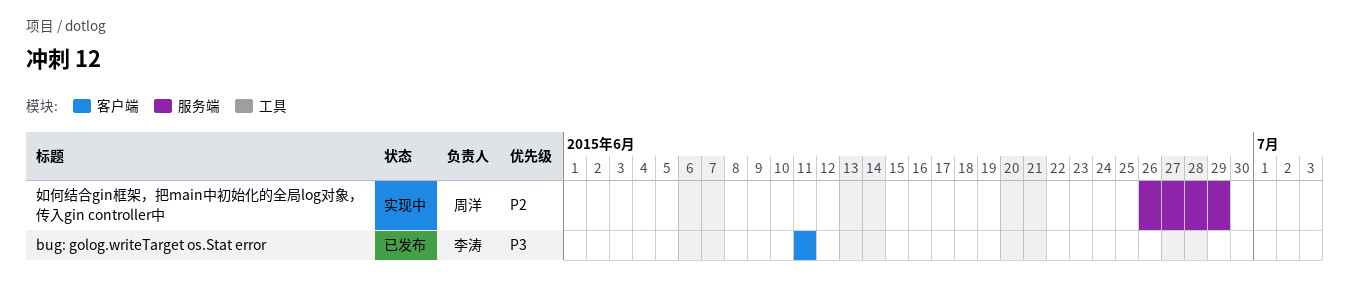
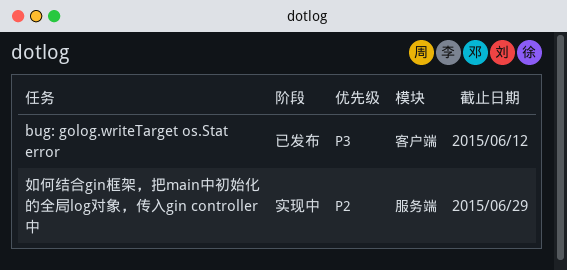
bug: golog.writeTarget os.Stat error, due: Jun 11 -> Jun 12

